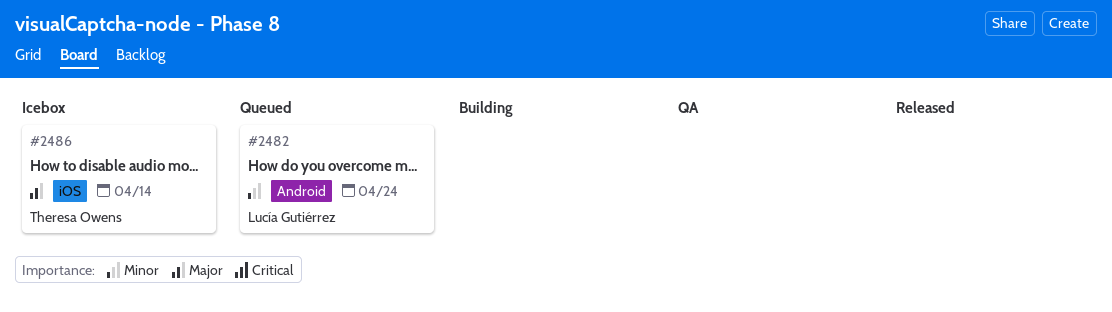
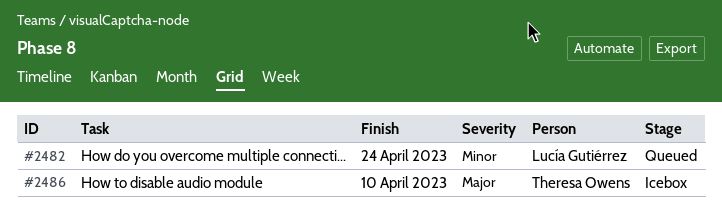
#2486, due: Apr 14 -> Apr 10

